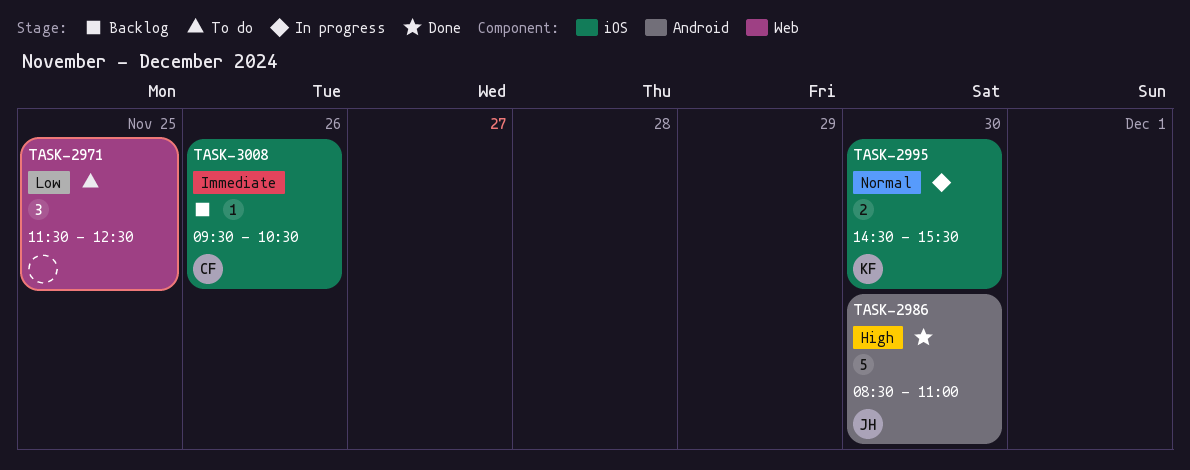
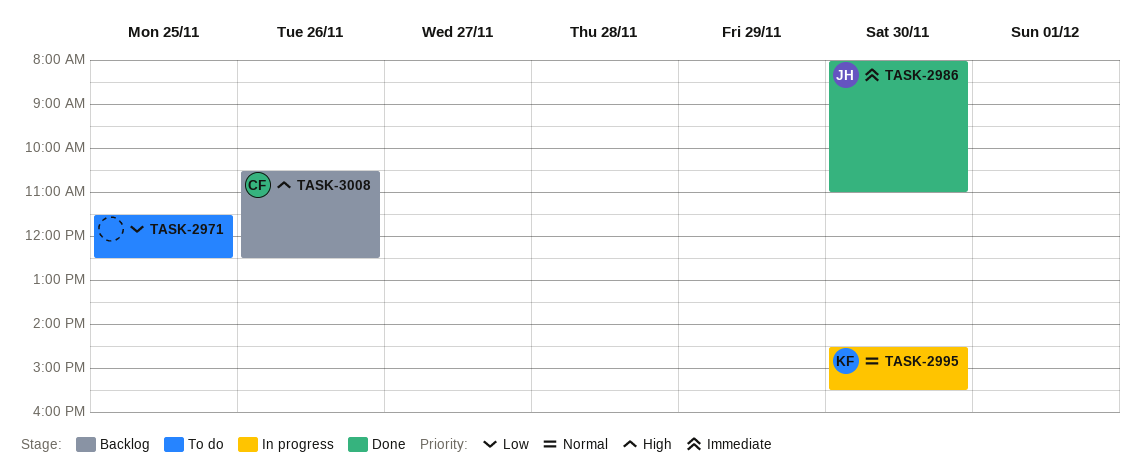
TASK-2986, priority: High -> Immediate
TASK-2986, begins: 08:30 -> 08:00
TASK-3008, priority: Immediate -> High
TASK-3008, begins: 09:30 -> 10:30
TASK-3008, ends: 10:30 -> 12:30

